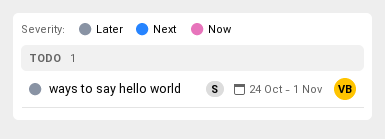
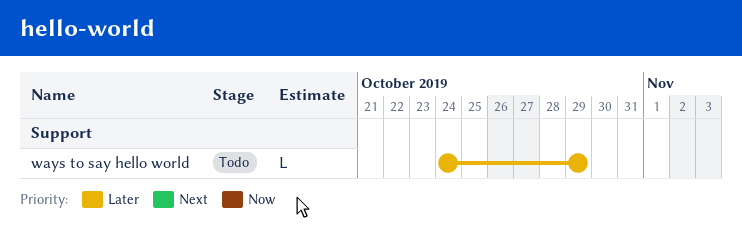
ways to say hello world, estimate: S -> L
ways to say hello world, due: Nov 1 -> Oct 29

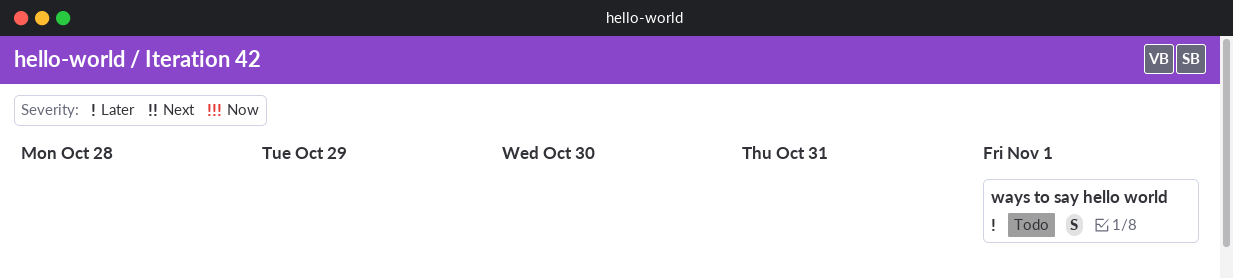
ways to say hello world, estimate: L -> S
ways to say hello world, due: Oct 29 -> Nov 1

